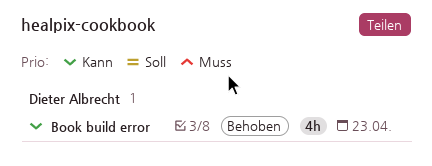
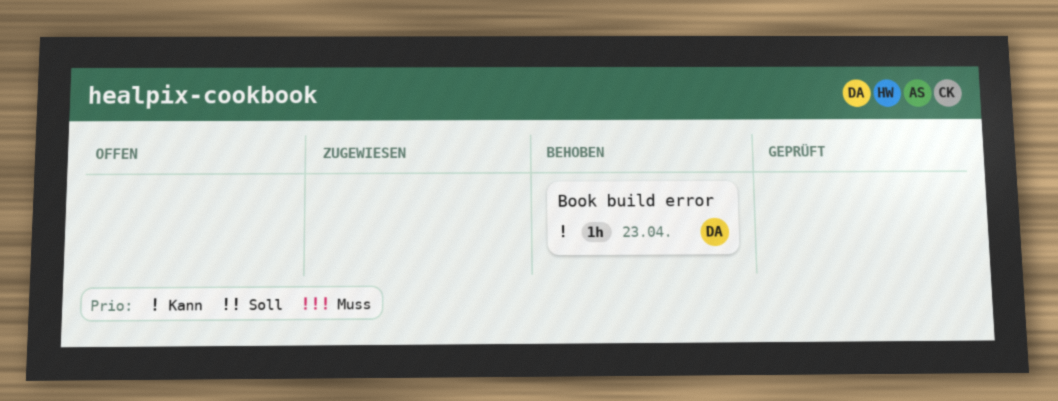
Book build error, estimate: 4h -> 1h

